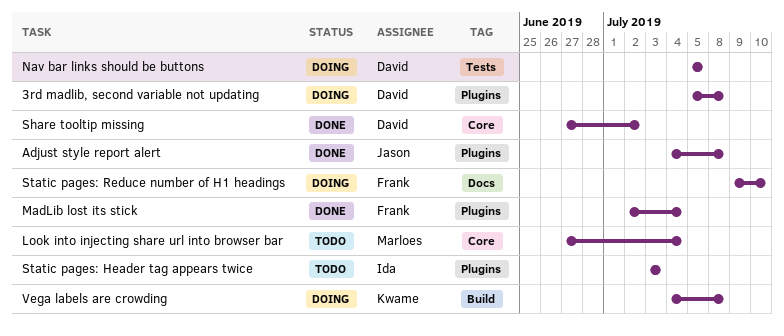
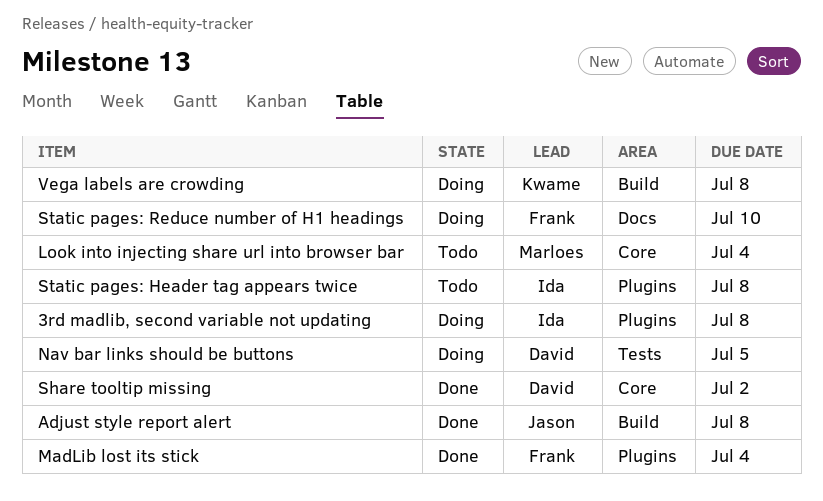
3rd madlib, second variable not updating, owner: David -> Ida
Adjust style report alert, label: Plugins -> Build
Static pages: Header tag appears twice, due: Jul 3 -> Jul 8

